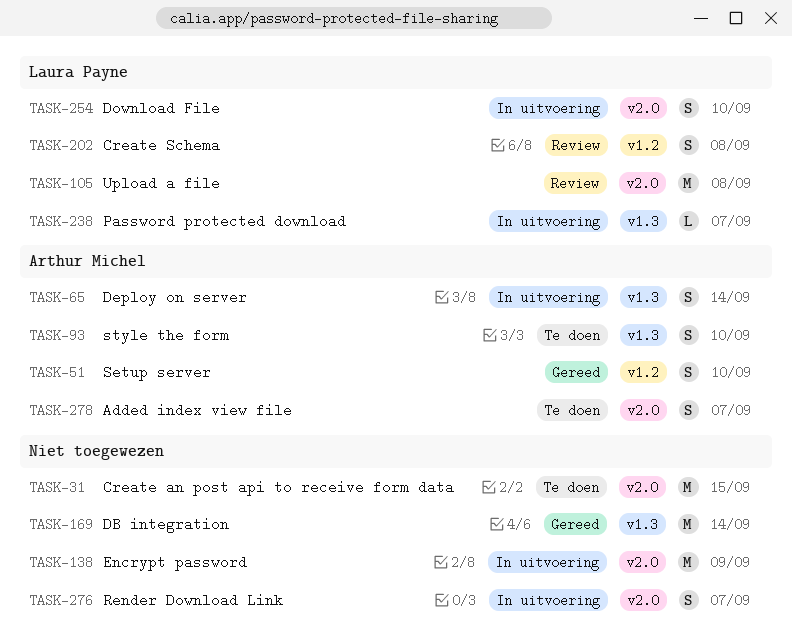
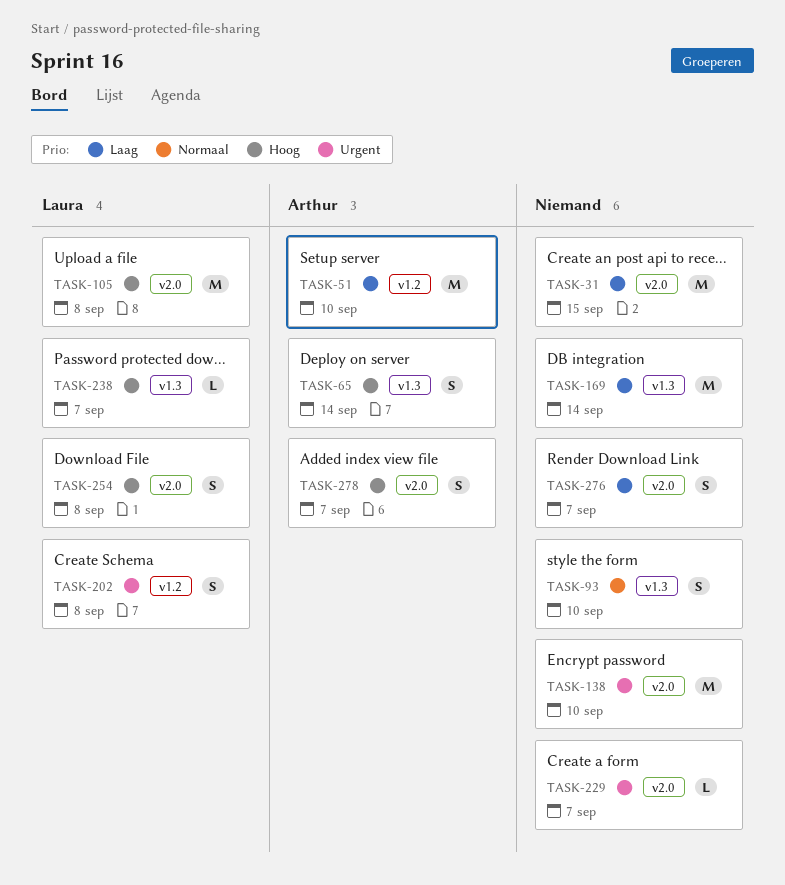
TASK-51, estimate: S -> M
TASK-93, owner: Arthur Michel -> none
TASK-138, due: Sep 9 -> Sep 10
TASK-229: none -> present
TASK-254, due: Sep 10 -> Sep 8

